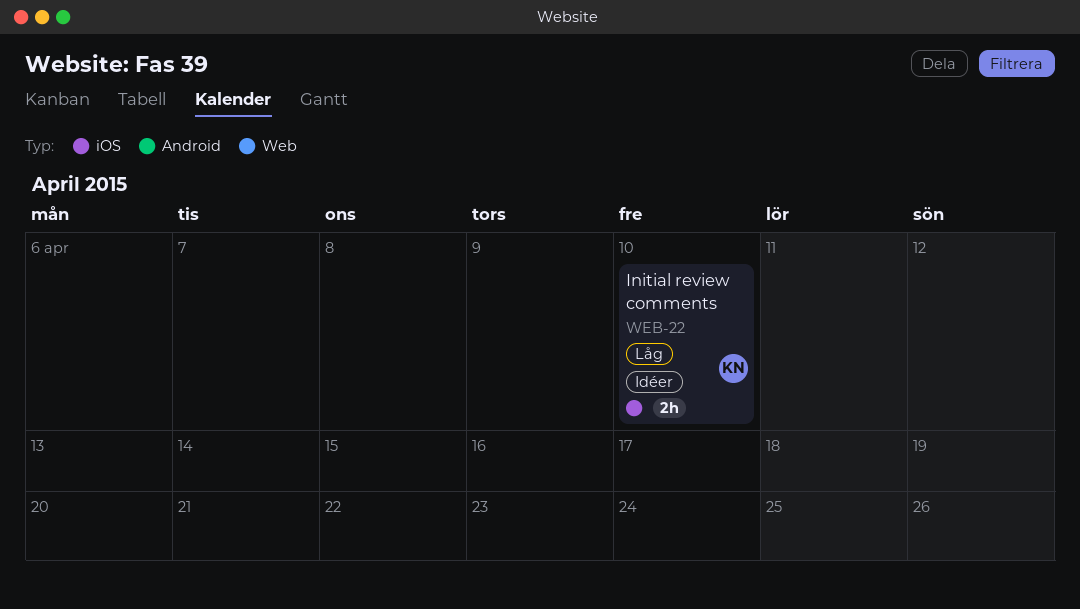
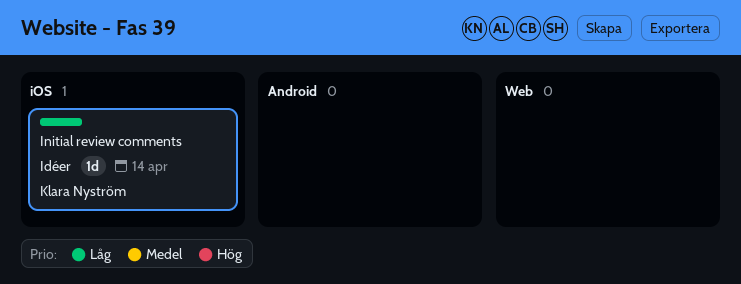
Initial review comments, estimate: 2h -> 1d
Initial review comments, due: Apr 10 -> Apr 14

